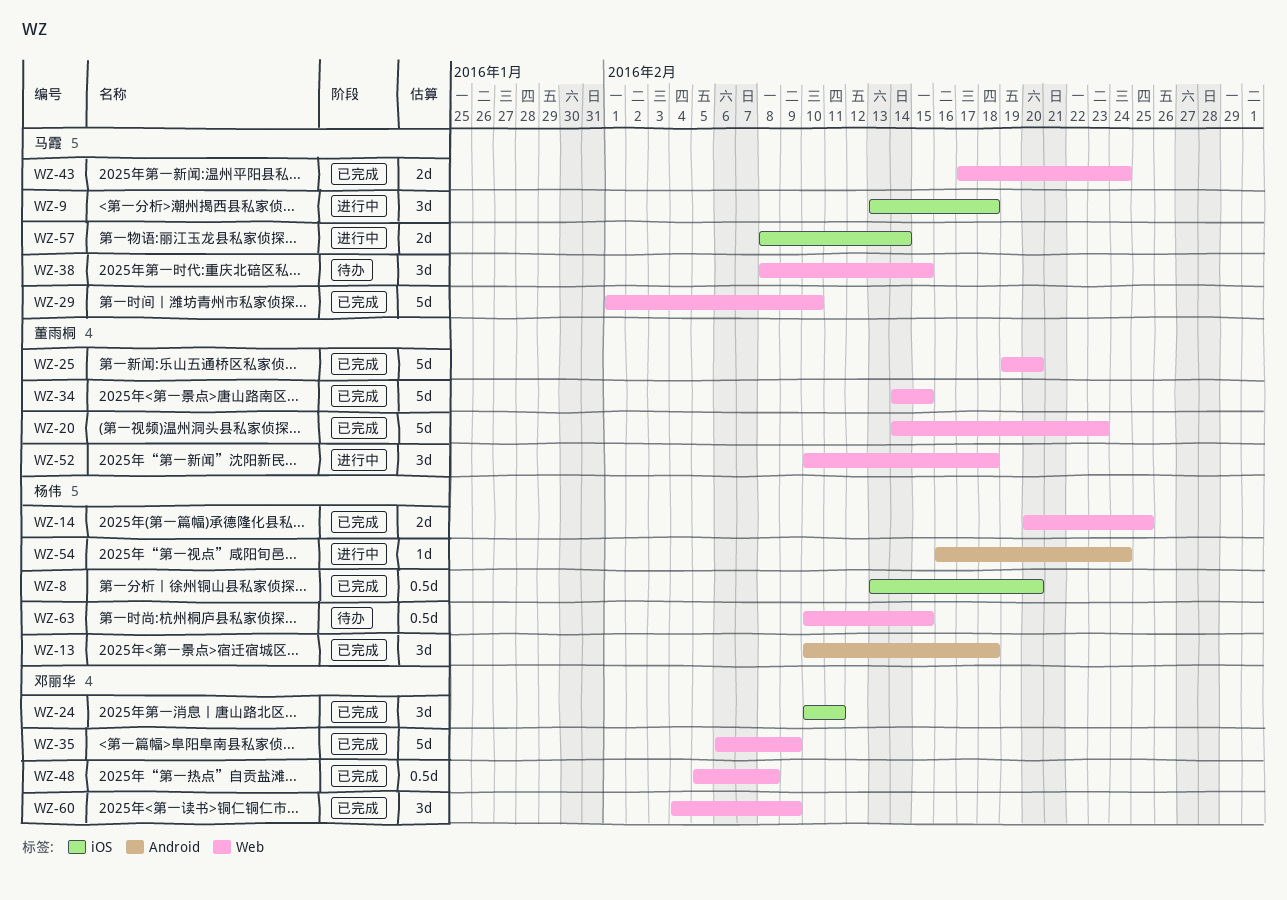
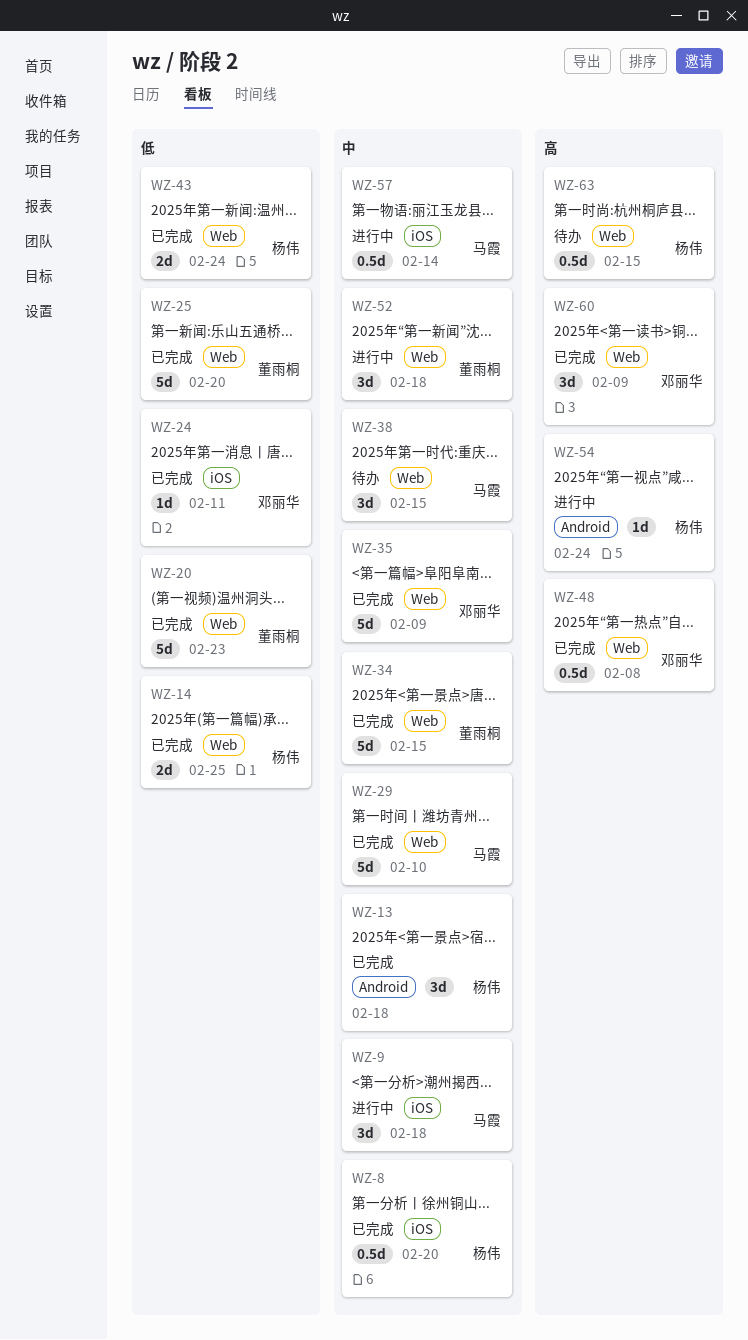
WZ-24, estimate: 3d -> 1d
WZ-43, owner: 马霞 -> 杨伟
WZ-57, estimate: 2d -> 0.5d

